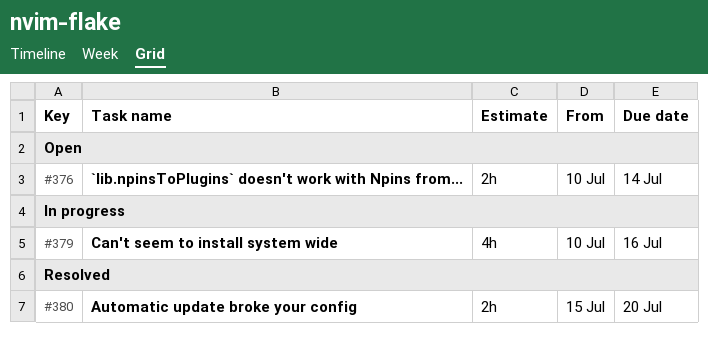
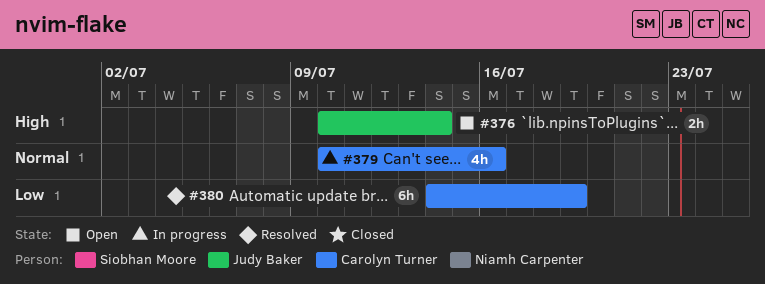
#380, estimate: 2h -> 6h
#380, start: Jul 15 -> Jul 14
#380, due: Jul 20 -> Jul 19

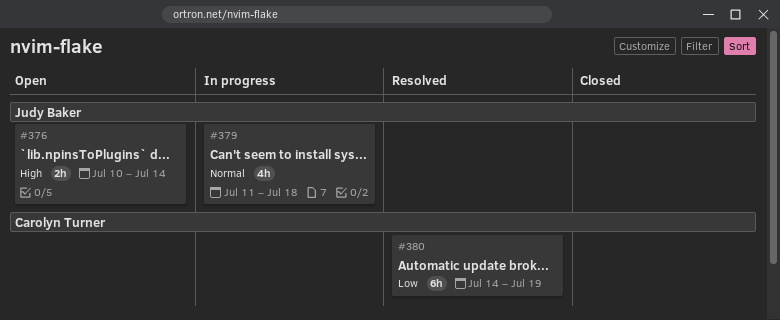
#379, owner: Carolyn Turner -> Judy Baker
#379, start: Jul 10 -> Jul 11
#379, due: Jul 16 -> Jul 18

